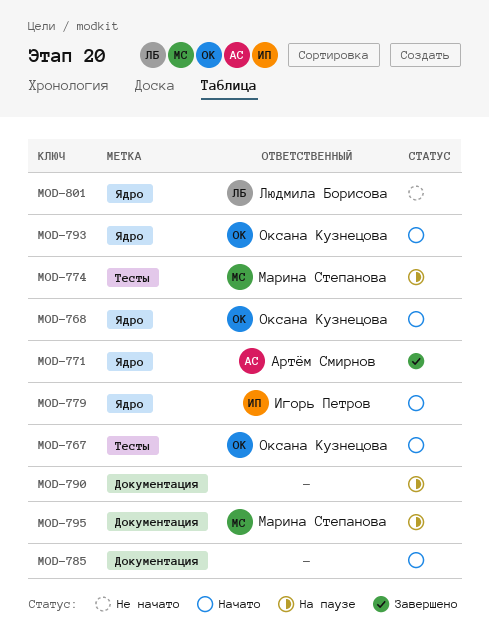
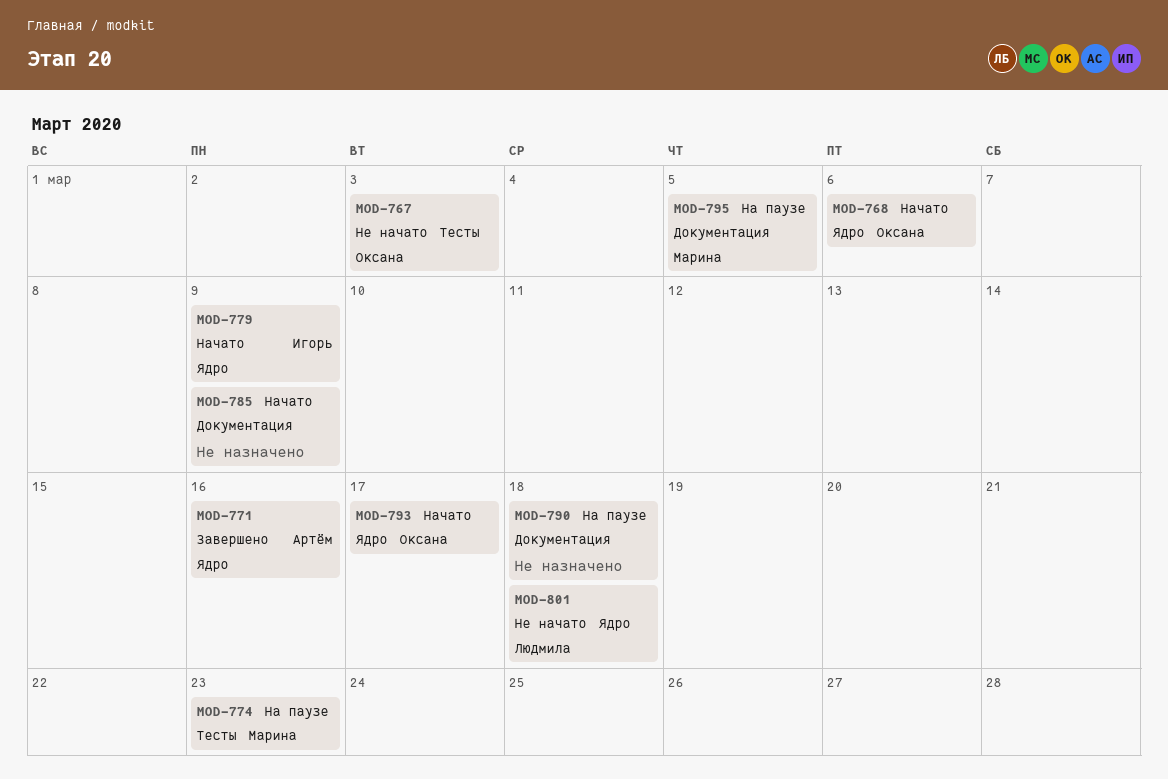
MOD-767, status: Начато -> Не начато

